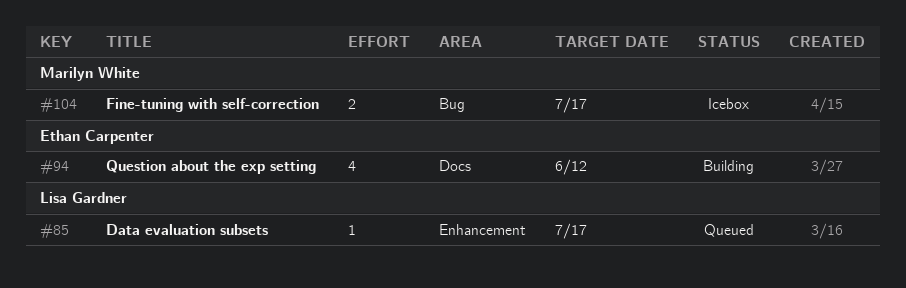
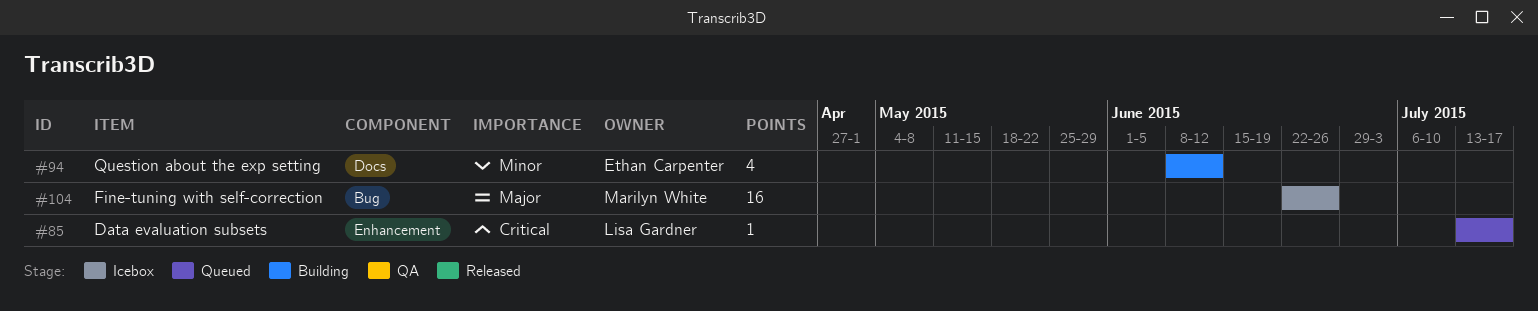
#104, estimate: 2 -> 16
#104, due: Jul 17 -> Jun 26

